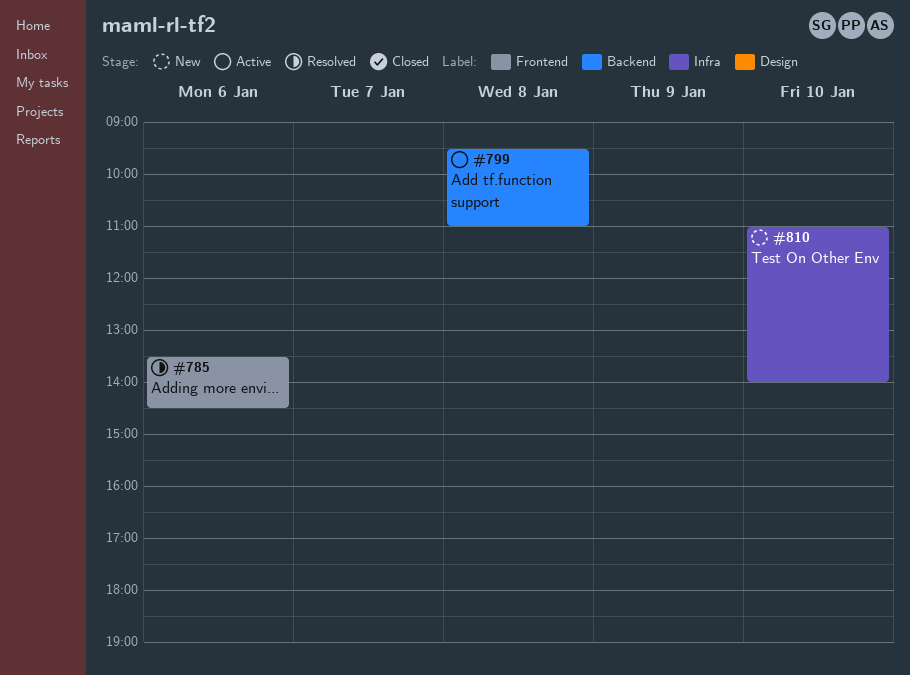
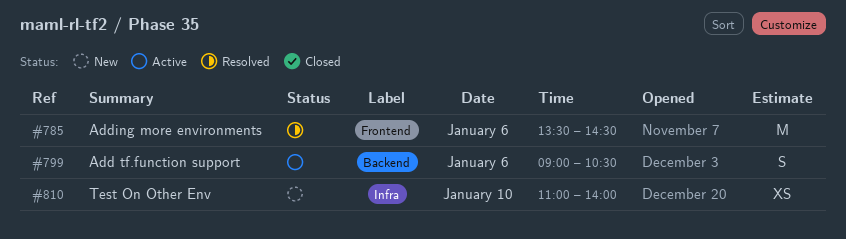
#799, day: Jan 8 -> Jan 6
#799, begins: 09:30 -> 09:00
#799, ends: 11:00 -> 10:30

